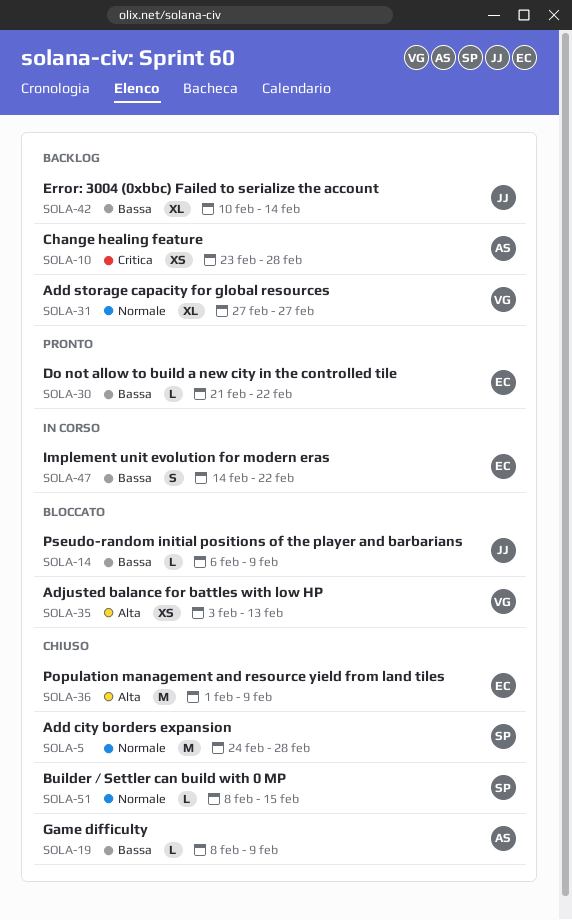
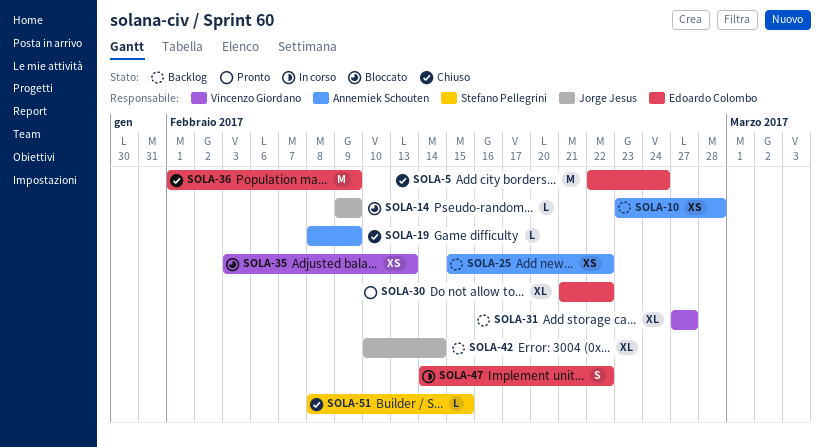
SOLA-5, owner: Stefano Pellegrini -> Edoardo Colombo
SOLA-5, start: Feb 24 -> Feb 22
SOLA-5, due: Feb 28 -> Feb 24
SOLA-14, start: Feb 6 -> Feb 9
SOLA-25: none -> present
SOLA-30, estimate: L -> XL

